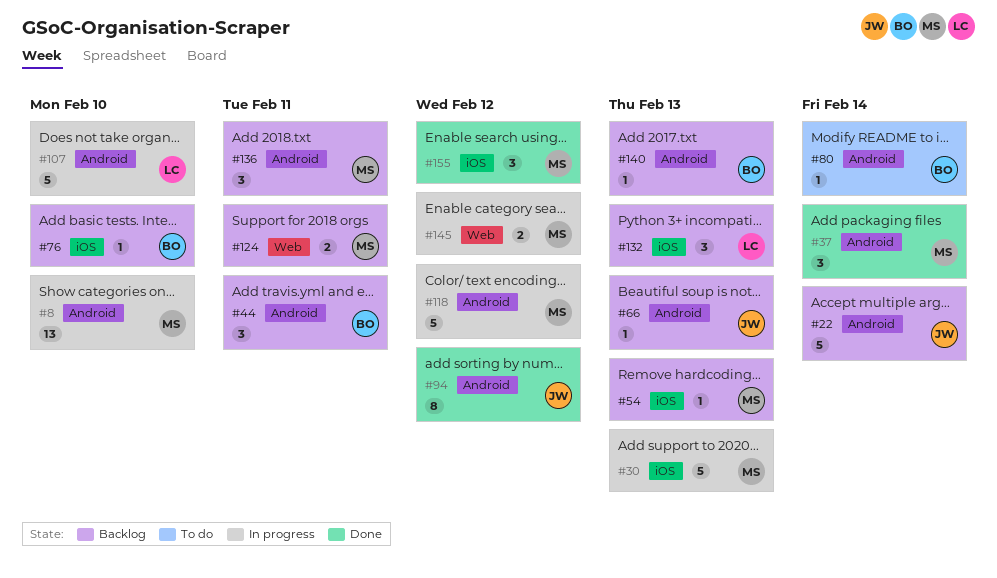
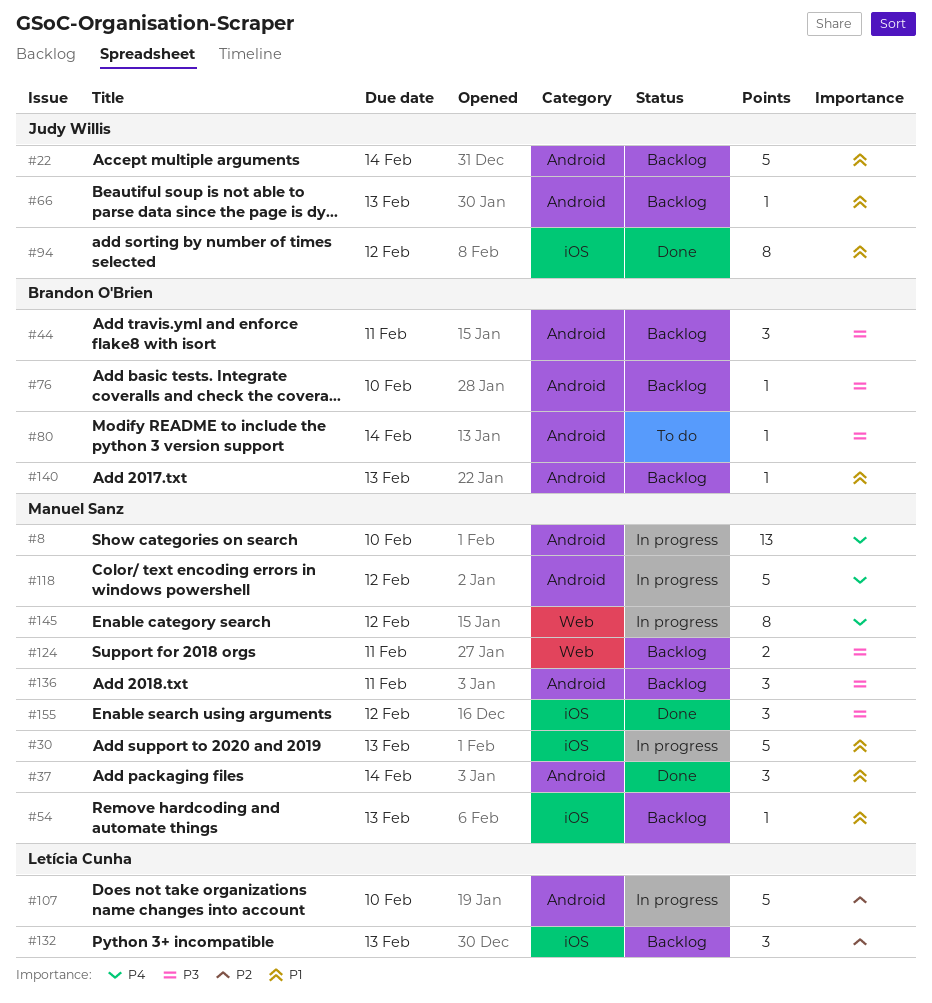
#76, label: iOS -> Android
#94, label: Android -> iOS
#145, estimate: 2 -> 8

